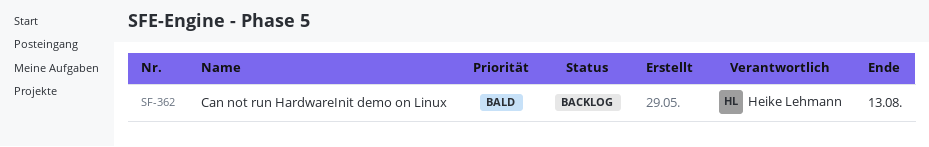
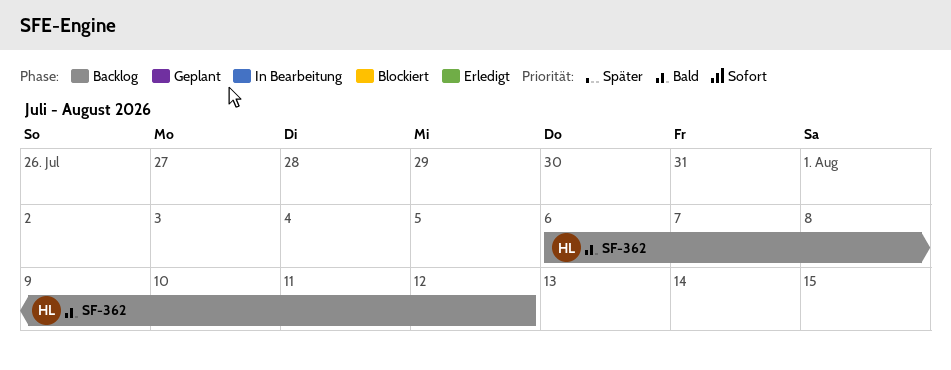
SF-362, due: Aug 13 -> Aug 12

